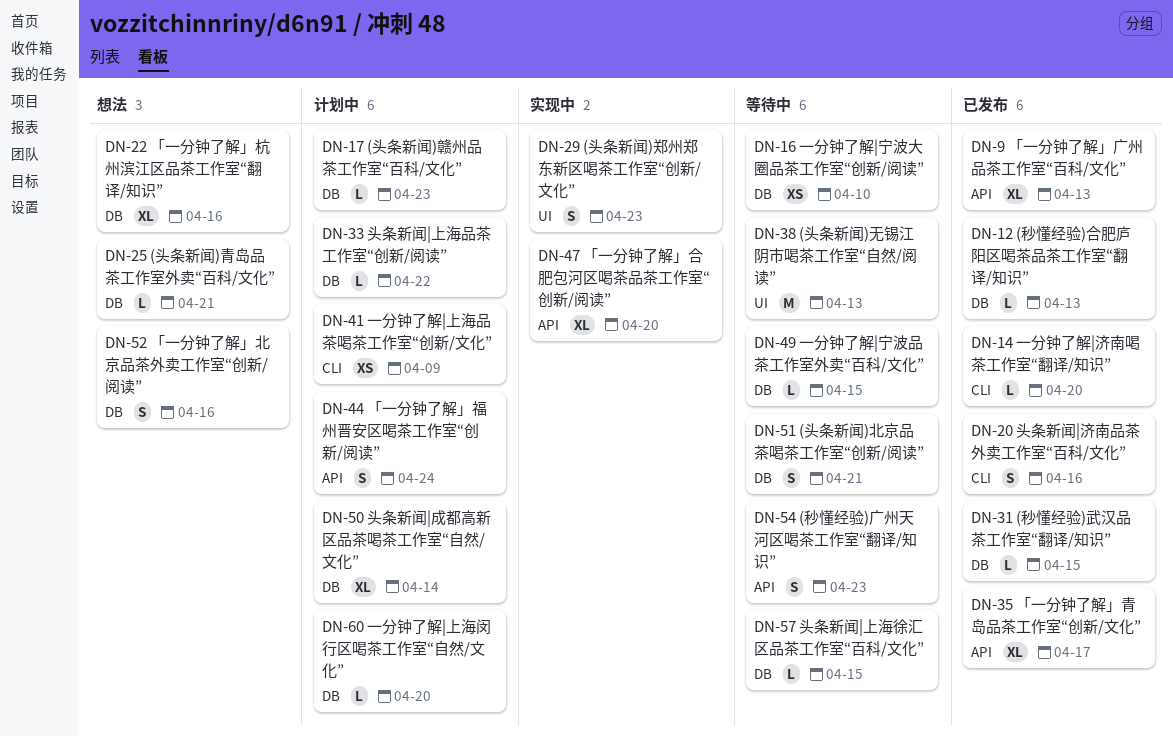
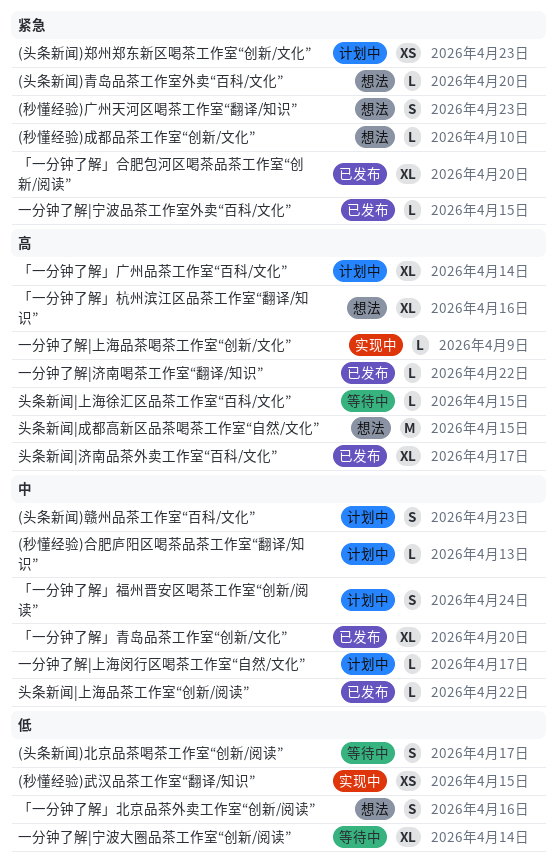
(头条新闻)北京品茶喝茶工作室“创新/阅读”, due: Apr 21 -> Apr 17
(头条新闻)无锡江阴市喝茶工作室“自然/阅读”: present -> none
(头条新闻)赣州品茶工作室“百科/文化”, estimate: L -> S
(头条新闻)郑州郑东新区喝茶工作室“创新/文化”, status: 实现中 -> 计划中
(头条新闻)郑州郑东新区喝茶工作室“创新/文化”, estimate: S -> XS
(头条新闻)青岛品茶工作室外卖“百科/文化”, due: Apr 21 -> Apr 20
(秒懂经验)合肥庐阳区喝茶品茶工作室“翻译/知识”, status: 已发布 -> 计划中
(秒懂经验)广州天河区喝茶工作室“翻译/知识”, status: 等待中 -> 想法
(秒懂经验)成都品茶工作室“创新/文化”: none -> present
(秒懂经验)武汉品茶工作室“翻译/知识”, status: 已发布 -> 实现中
(秒懂经验)武汉品茶工作室“翻译/知识”, estimate: L -> XS
「一分钟了解」合肥包河区喝茶品茶工作室“创新/阅读”, status: 实现中 -> 已发布
「一分钟了解」广州品茶工作室“百科/文化”, status: 已发布 -> 计划中
「一分钟了解」广州品茶工作室“百科/文化”, due: Apr 13 -> Apr 14
「一分钟了解」青岛品茶工作室“创新/文化”, due: Apr 17 -> Apr 20
一分钟了解|上海品茶喝茶工作室“创新/文化”, status: 计划中 -> 实现中
一分钟了解|上海品茶喝茶工作室“创新/文化”, estimate: XS -> L
一分钟了解|上海闵行区喝茶工作室“自然/文化”, due: Apr 20 -> Apr 17
一分钟了解|宁波品茶工作室外卖“百科/文化”, status: 等待中 -> 已发布
一分钟了解|宁波大圈品茶工作室“创新/阅读”, estimate: XS -> XL
一分钟了解|宁波大圈品茶工作室“创新/阅读”, due: Apr 10 -> Apr 14
一分钟了解|济南喝茶工作室“翻译/知识”, due: Apr 20 -> Apr 22
头条新闻|上海品茶工作室“创新/阅读”, status: 计划中 -> 已发布
头条新闻|成都高新区品茶喝茶工作室“自然/文化”, status: 计划中 -> 想法
头条新闻|成都高新区品茶喝茶工作室“自然/文化”, estimate: XL -> M
头条新闻|成都高新区品茶喝茶工作室“自然/文化”, due: Apr 14 -> Apr 15
头条新闻|济南品茶外卖工作室“百科/文化”, estimate: S -> XL
头条新闻|济南品茶外卖工作室“百科/文化”, due: Apr 16 -> Apr 17

